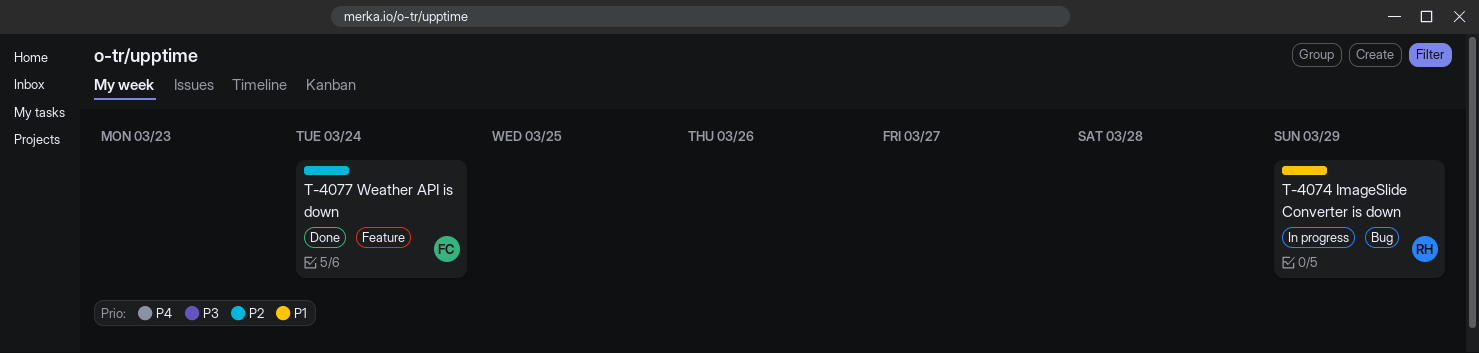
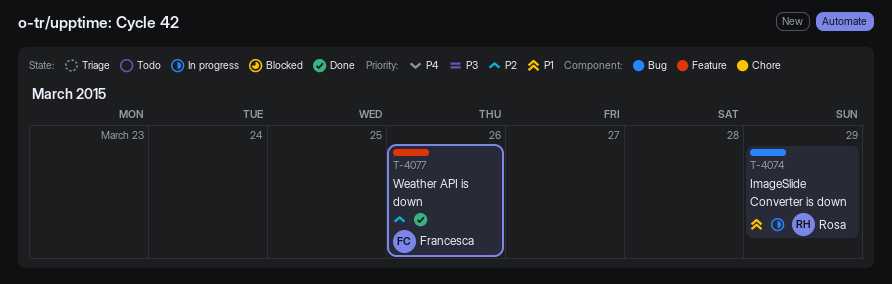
T-4077, due: Mar 24 -> Mar 26

